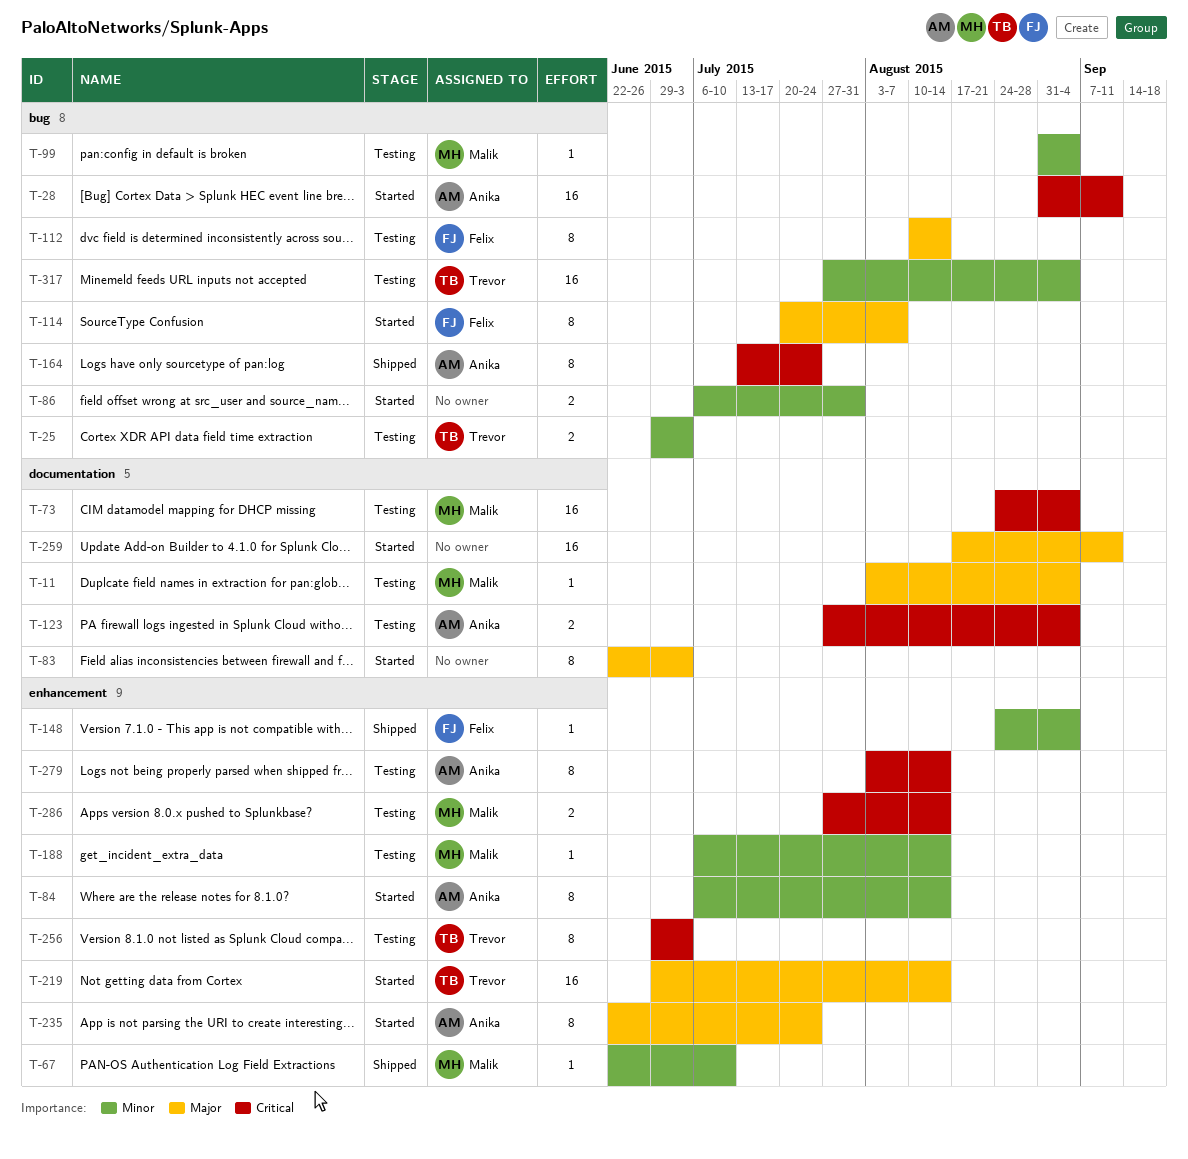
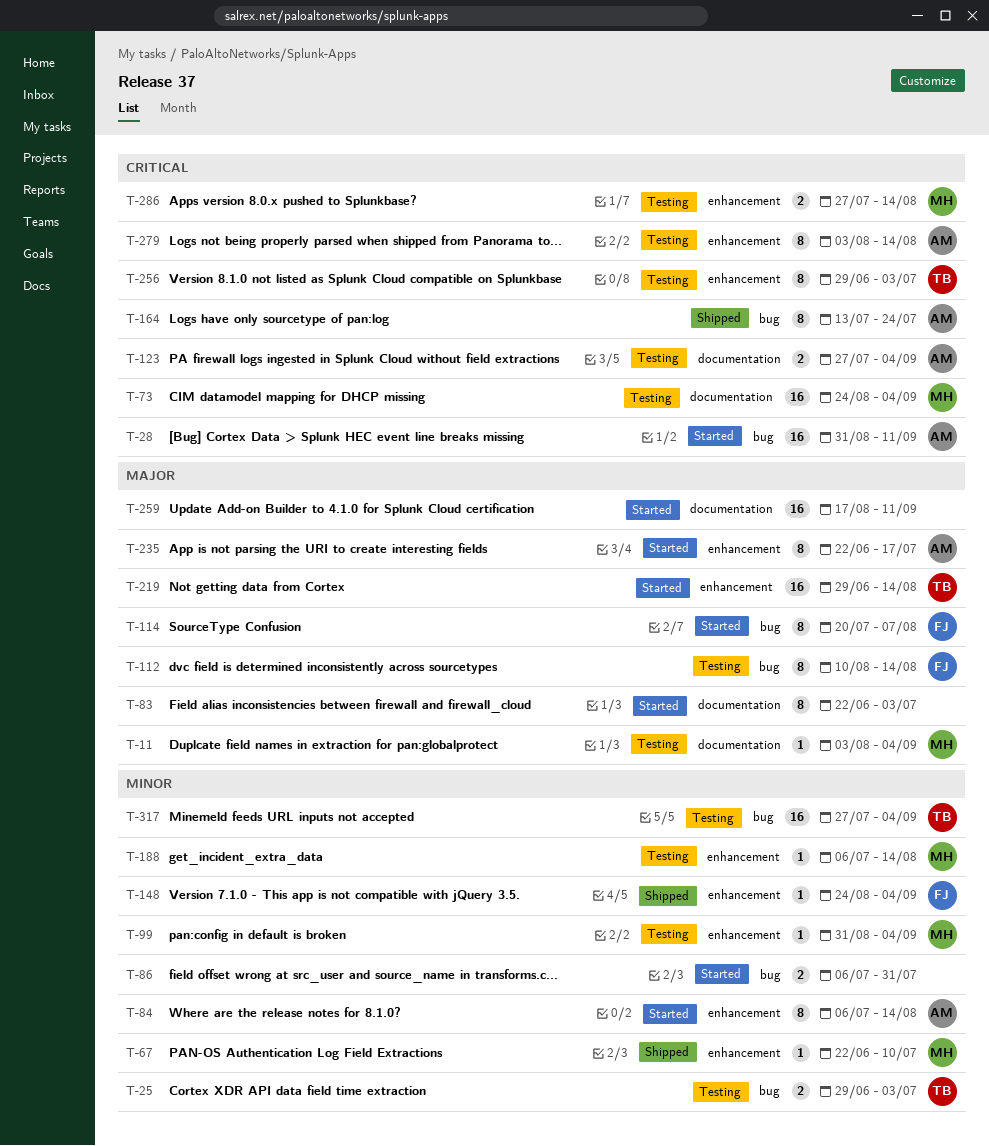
T-99, label: bug -> enhancement
T-235, due: Jul 24 -> Jul 17

